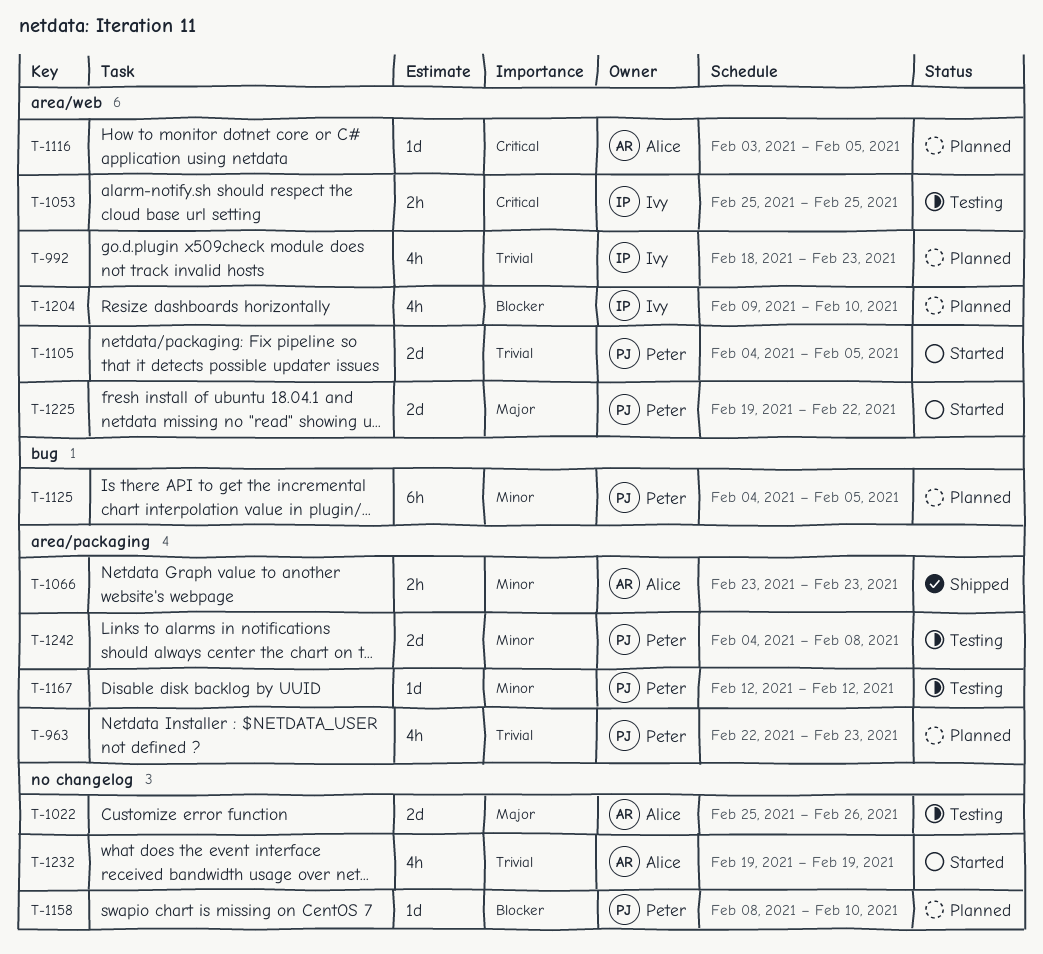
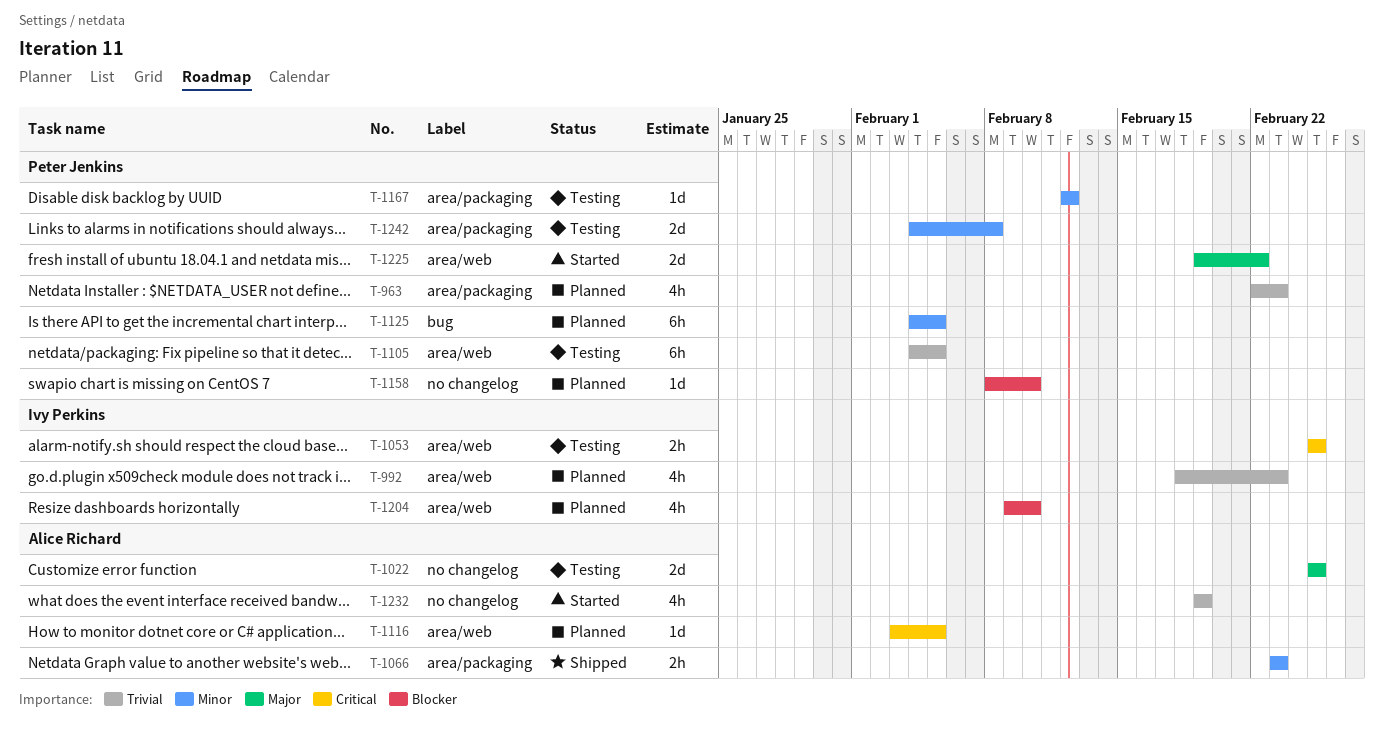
T-1022, due: Feb 26 -> Feb 25
T-1105, status: Started -> Testing
T-1105, estimate: 2d -> 6h

